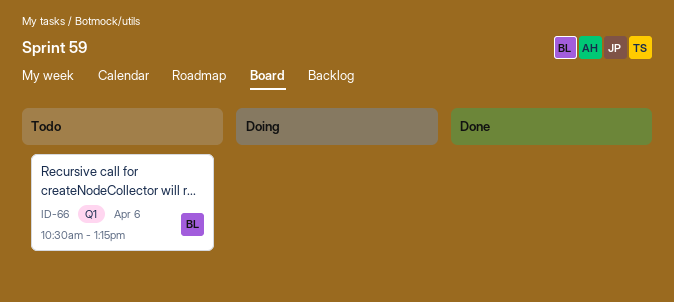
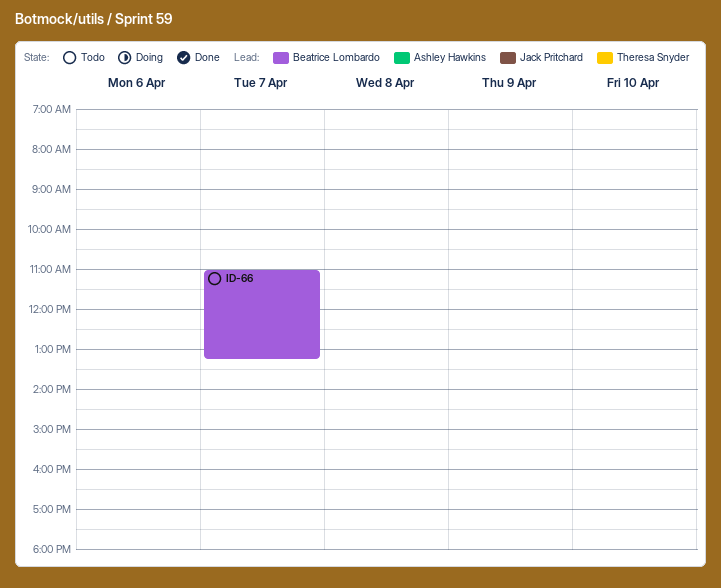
ID-66, day: Apr 6 -> Apr 7
ID-66, begins: 10:30 -> 11:00

